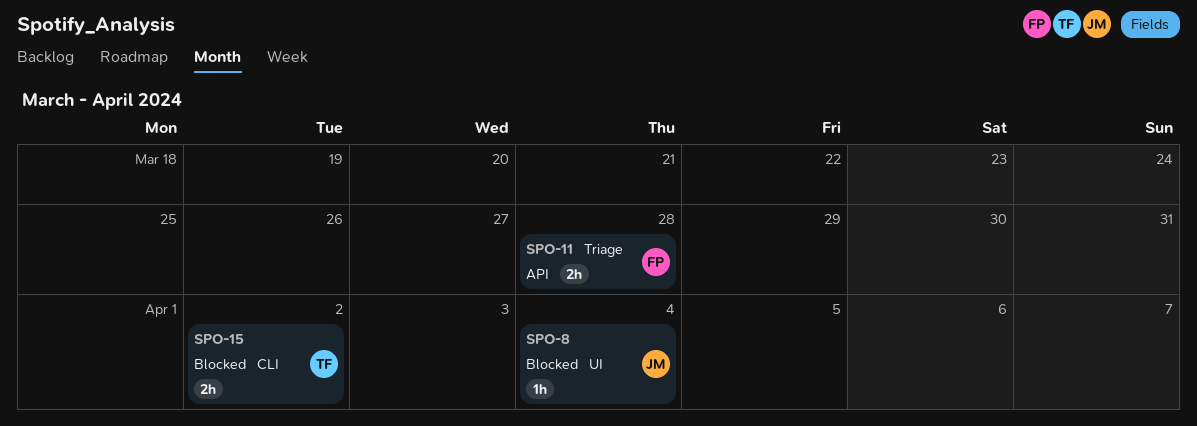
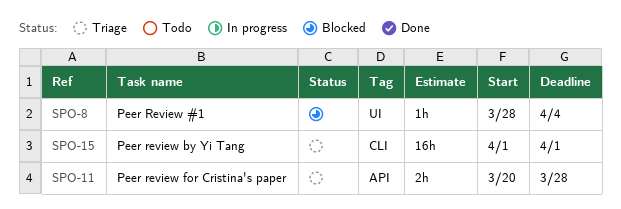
SPO-15, status: Blocked -> Triage
SPO-15, estimate: 2h -> 16h
SPO-15, due: Apr 2 -> Apr 1

